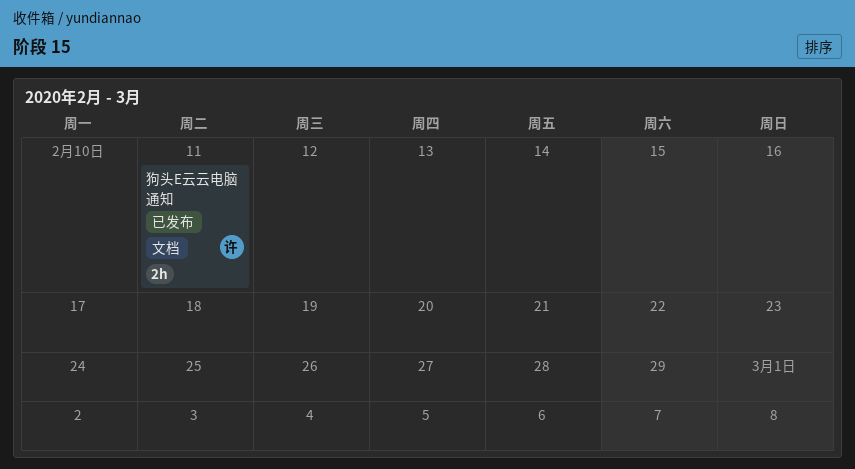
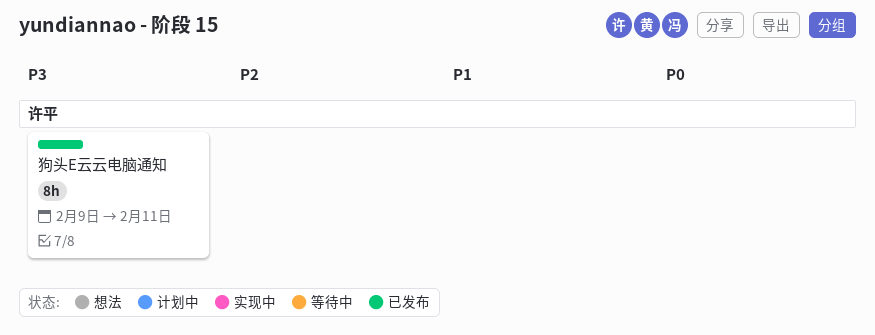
狗头E云云电脑通知, estimate: 2h -> 8h

